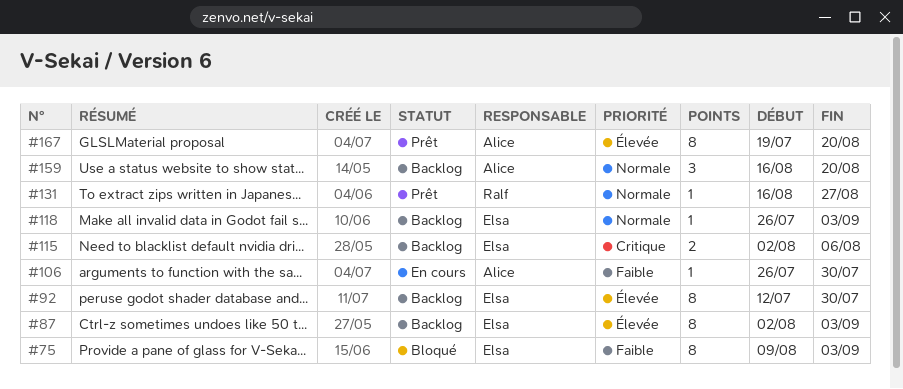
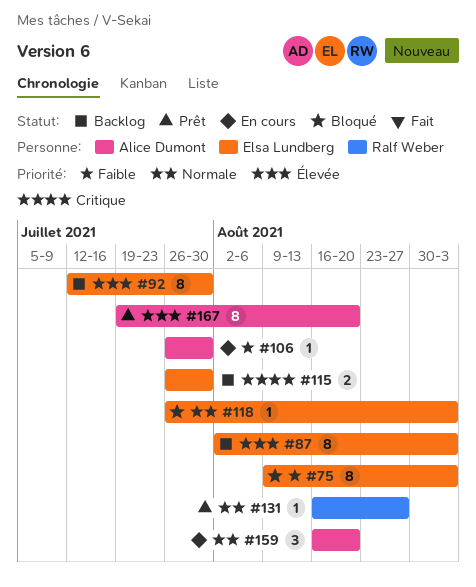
#115, start: Aug 2 -> Jul 26
#115, due: Aug 6 -> Jul 30
#118, status: Backlog -> Bloqué
#159, status: Backlog -> En cours

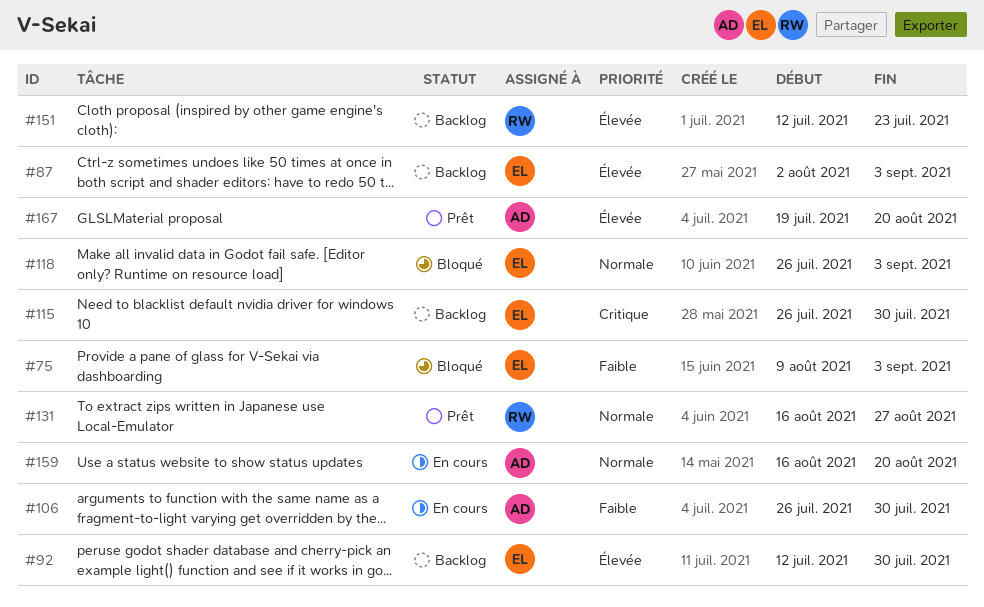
#151: none -> present

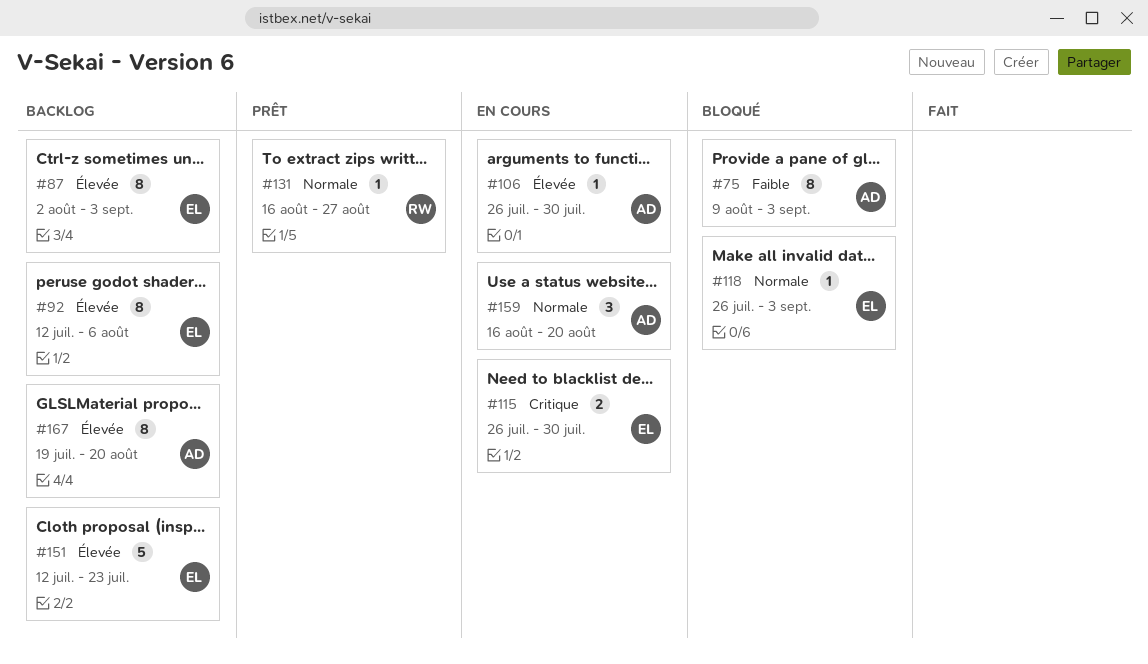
#75, owner: EL -> AD
#92, due: Jul 30 -> Aug 6
#106, priority: Faible -> Élevée
#115, status: Backlog -> En cours
#151, owner: RW -> EL
#167, status: Prêt -> Backlog

